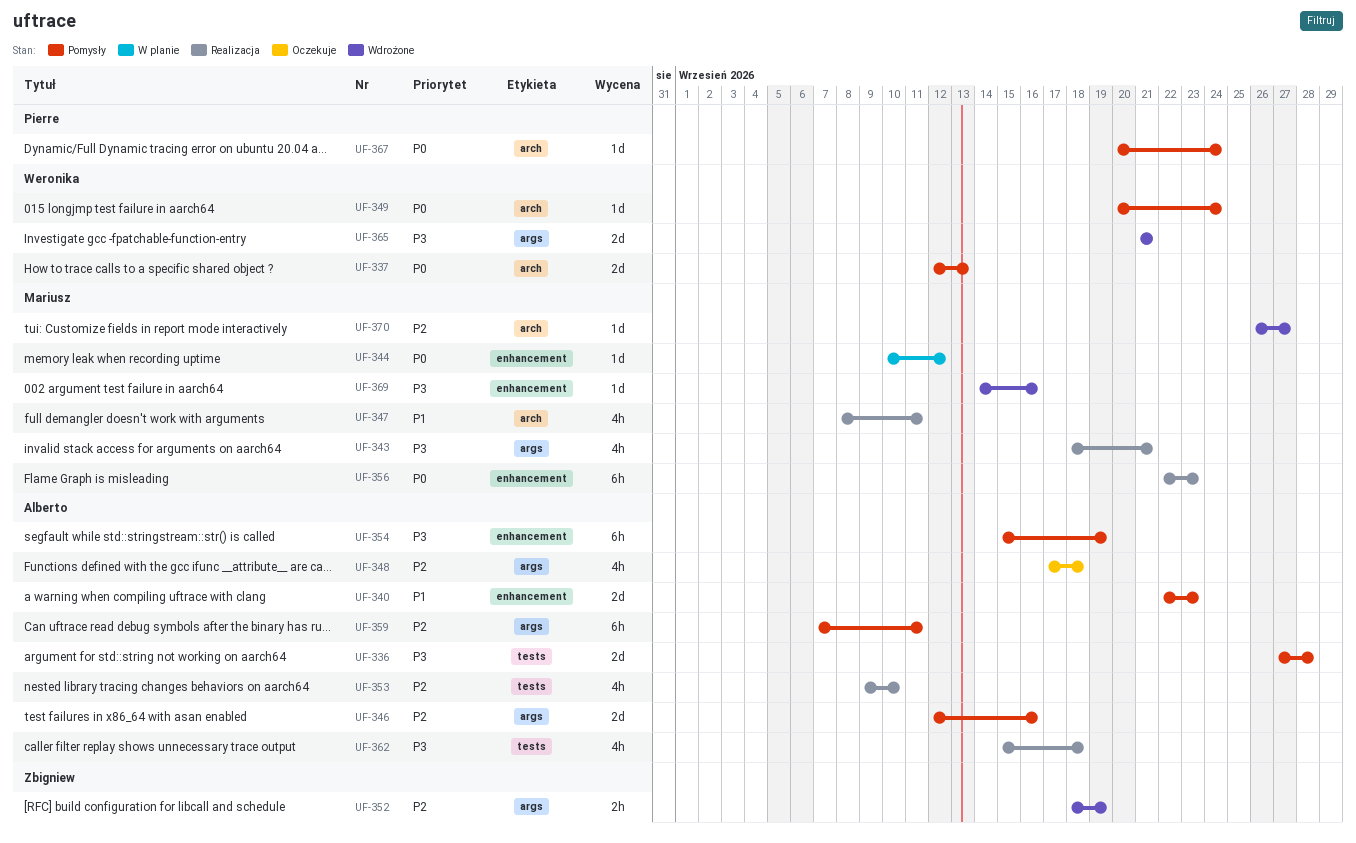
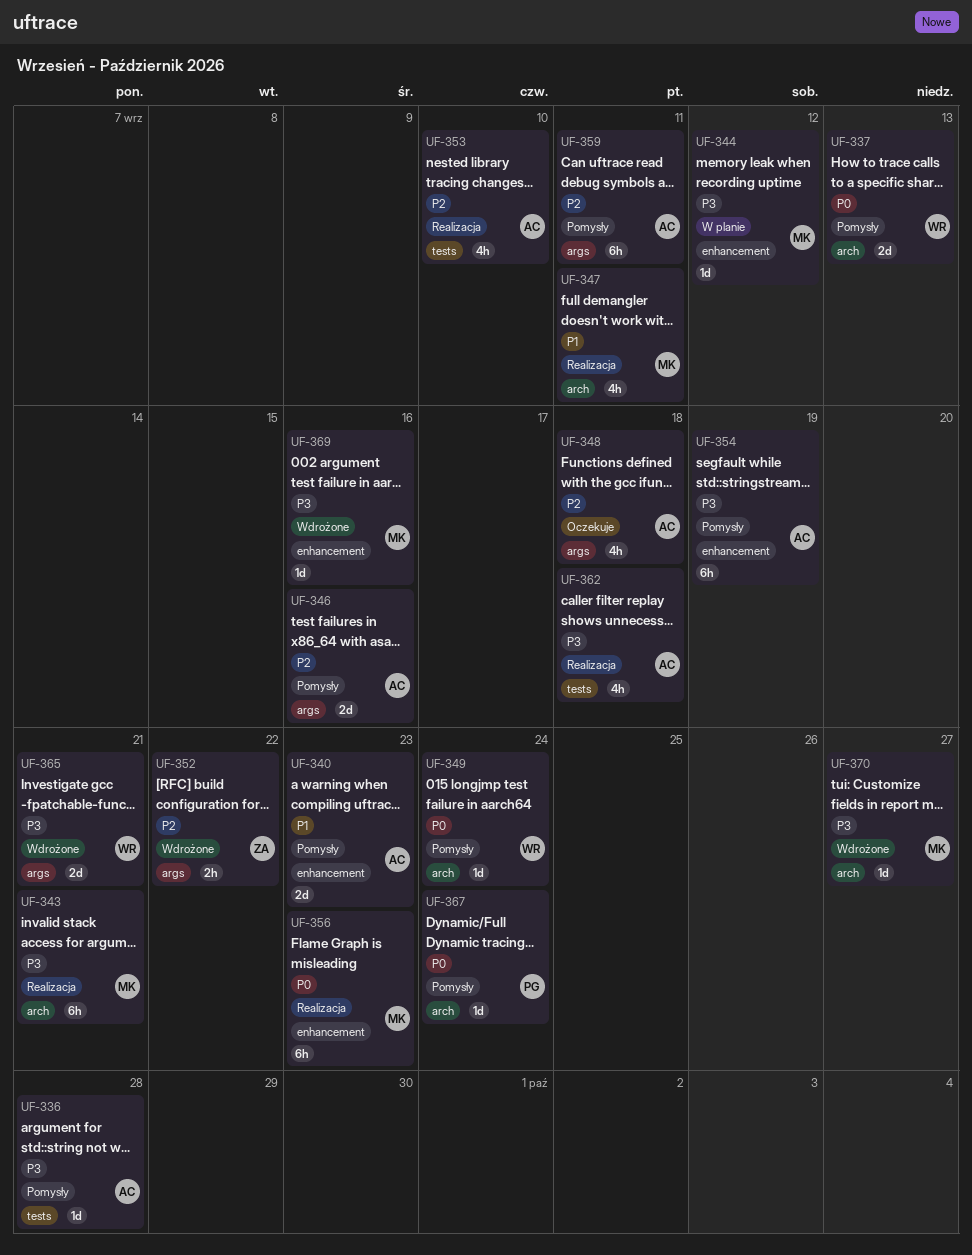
UF-336, estimate: 2d -> 1d
UF-343, label: args -> arch
UF-343, estimate: 4h -> 6h
UF-344, priority: P0 -> P3
UF-352, due: Sep 19 -> Sep 22
UF-370, priority: P2 -> P3

